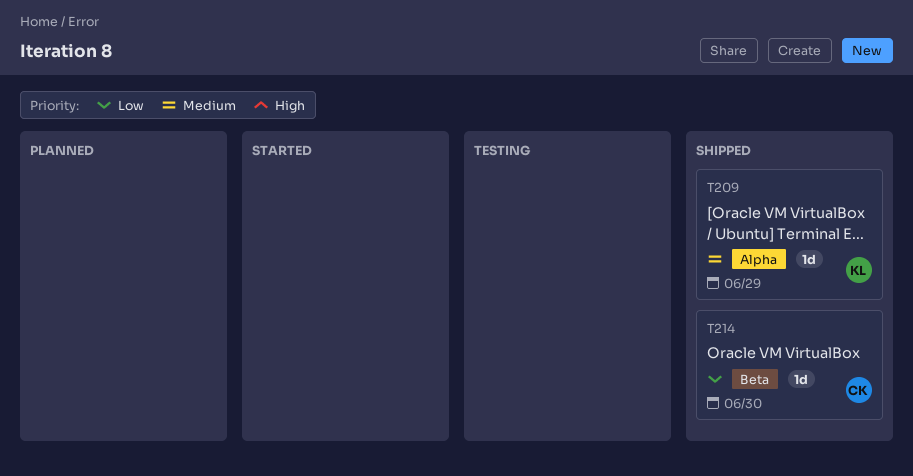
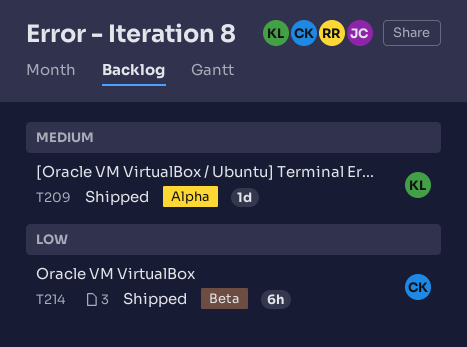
T214, estimate: 1d -> 6h

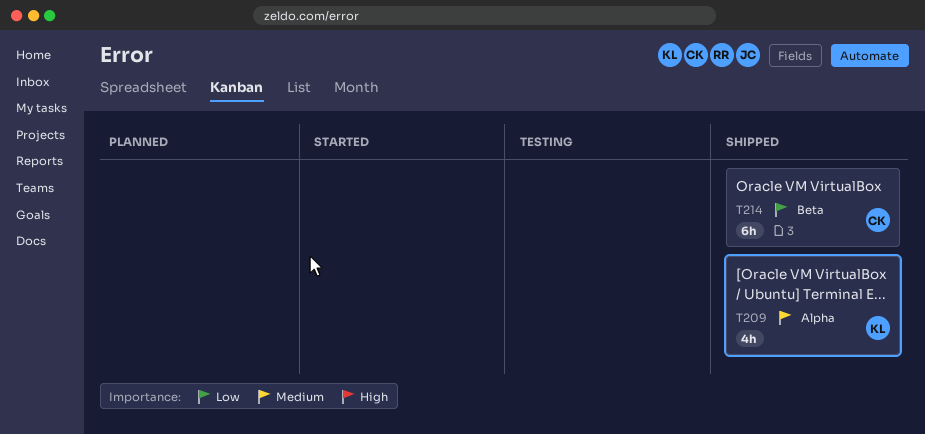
T209, estimate: 1d -> 4h

